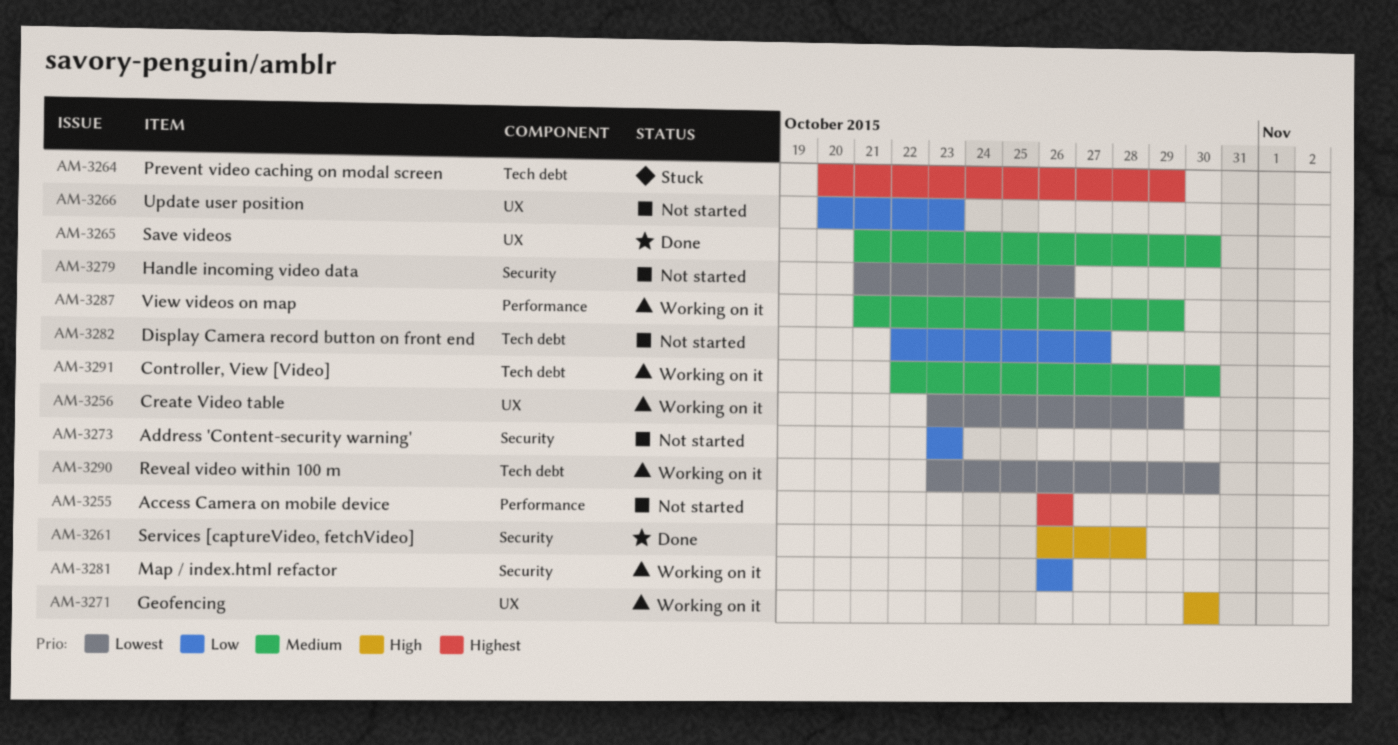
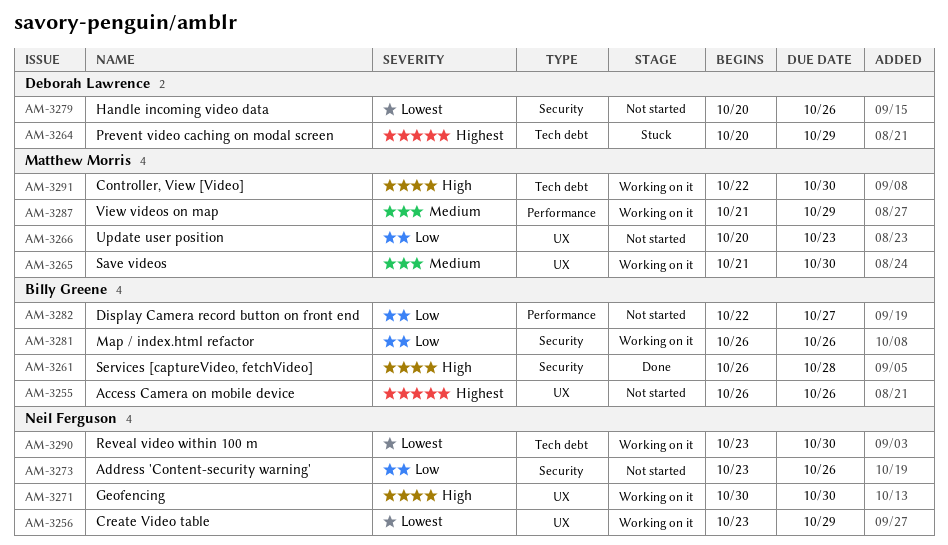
AM-3255, label: Performance -> UX
AM-3265, status: Done -> Working on it
AM-3273, due: Oct 23 -> Oct 26
AM-3279, start: Oct 21 -> Oct 20
AM-3282, label: Tech debt -> Performance
AM-3291, priority: Medium -> High

